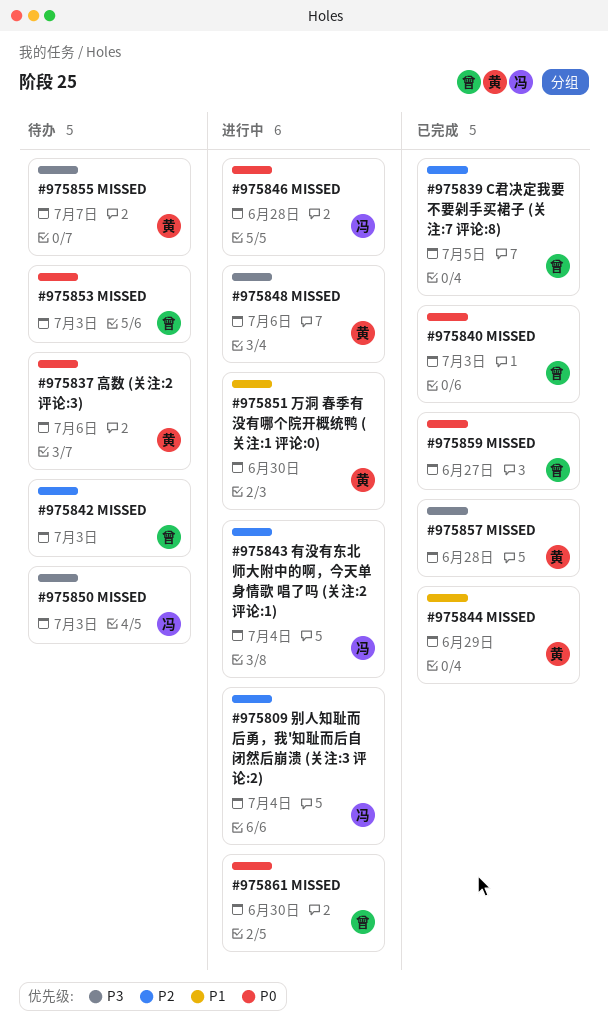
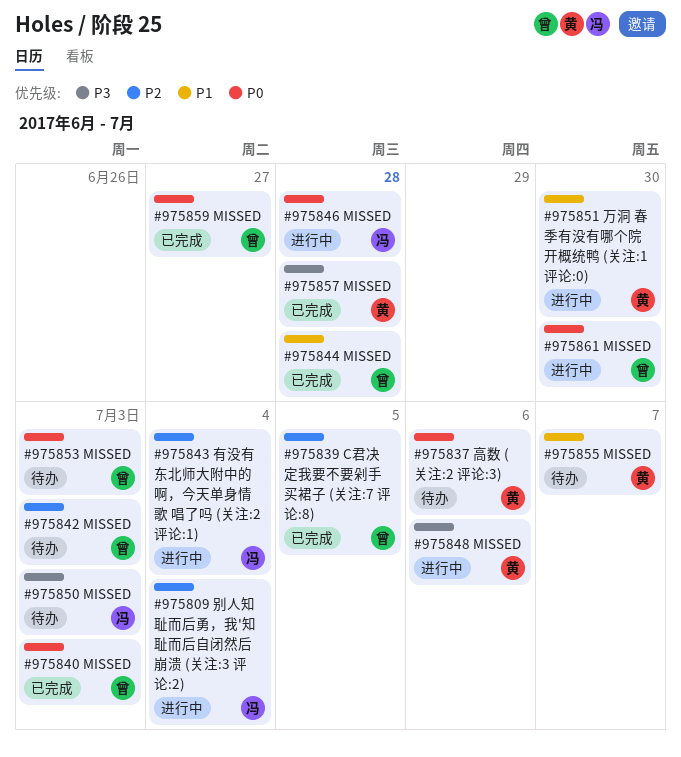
#975844 MISSED, owner: 黄 -> 曾
#975844 MISSED, due: Jun 29 -> Jun 28
#975855 MISSED, priority: P3 -> P1

